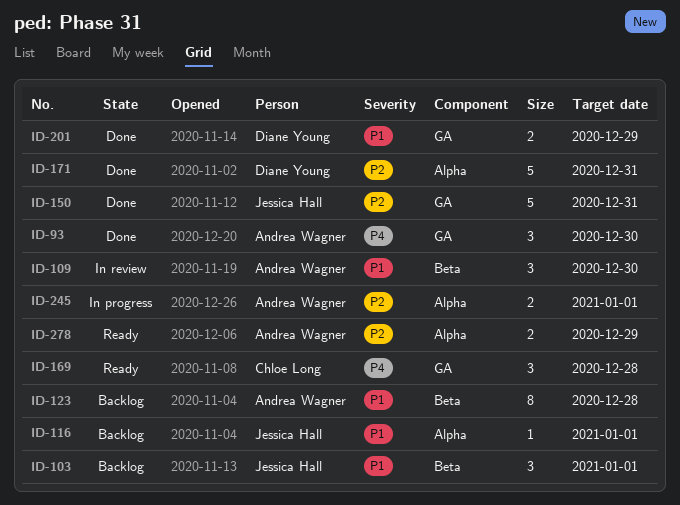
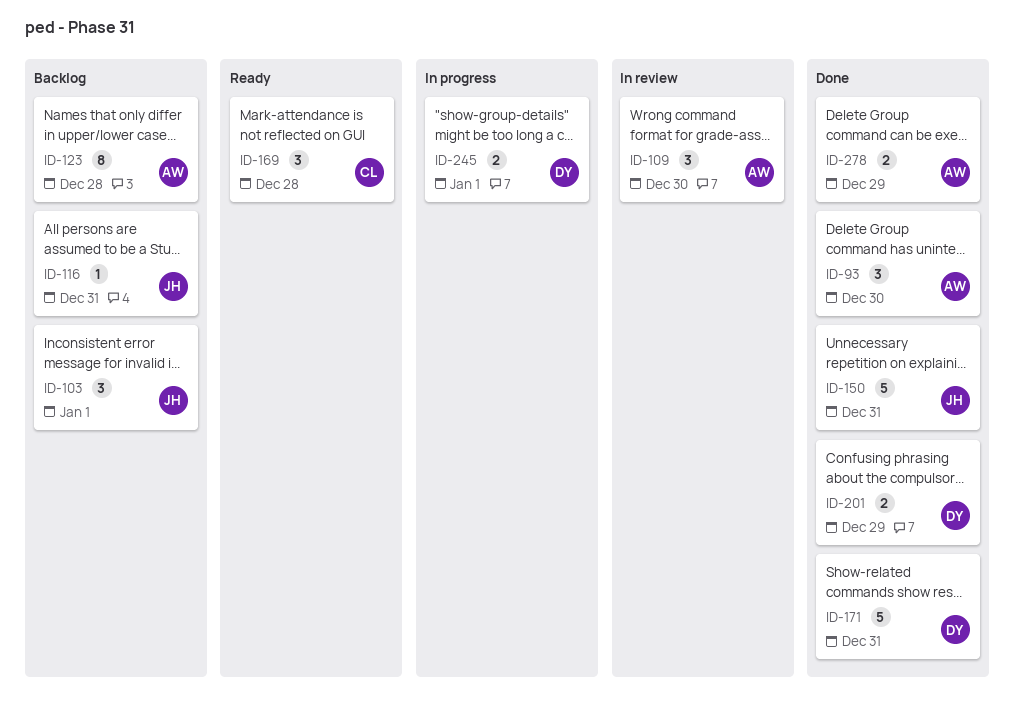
ID-116, due: Jan 1 -> Dec 31
ID-245, owner: Andrea Wagner -> Diane Young
ID-278, status: Ready -> Done

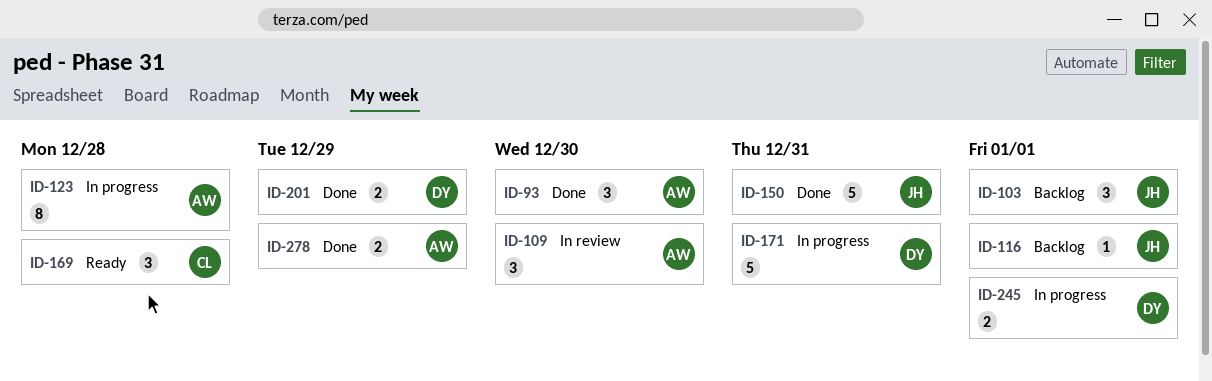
ID-116, due: Dec 31 -> Jan 1
ID-123, status: Backlog -> In progress
ID-171, status: Done -> In progress

